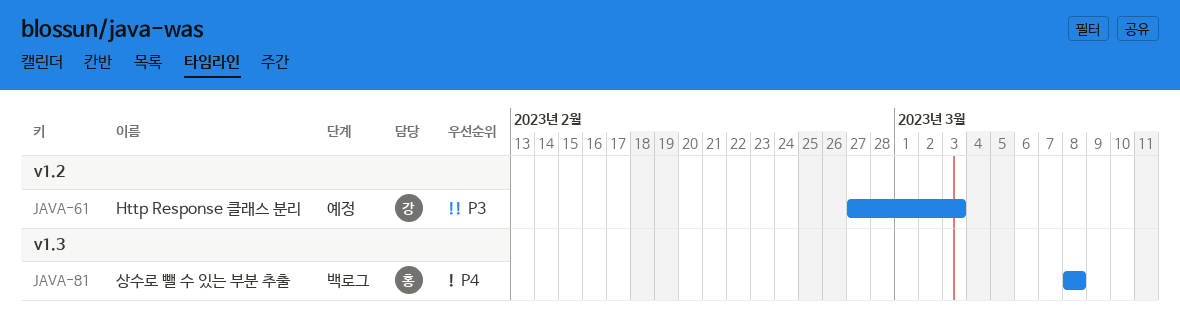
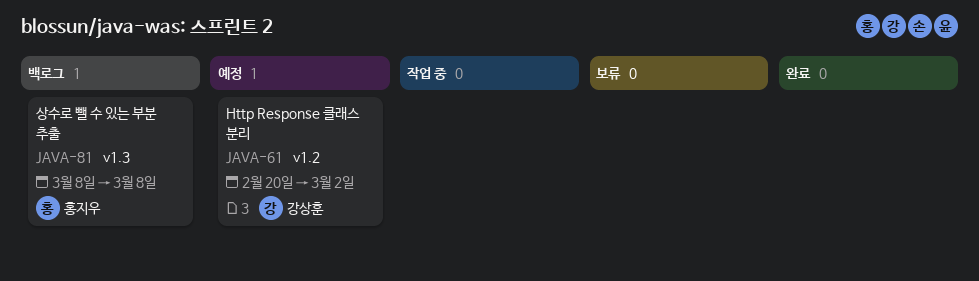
JAVA-61, start: Feb 27 -> Feb 20
JAVA-61, due: Mar 3 -> Mar 2

